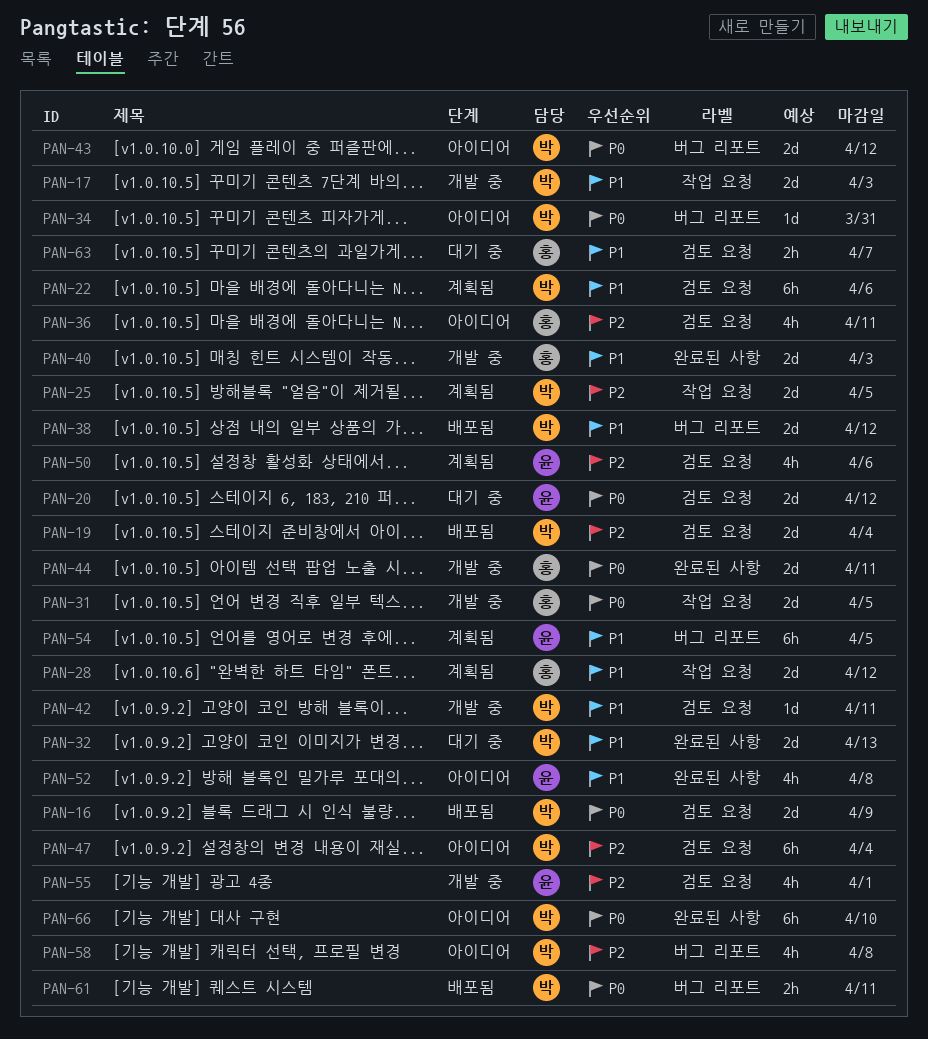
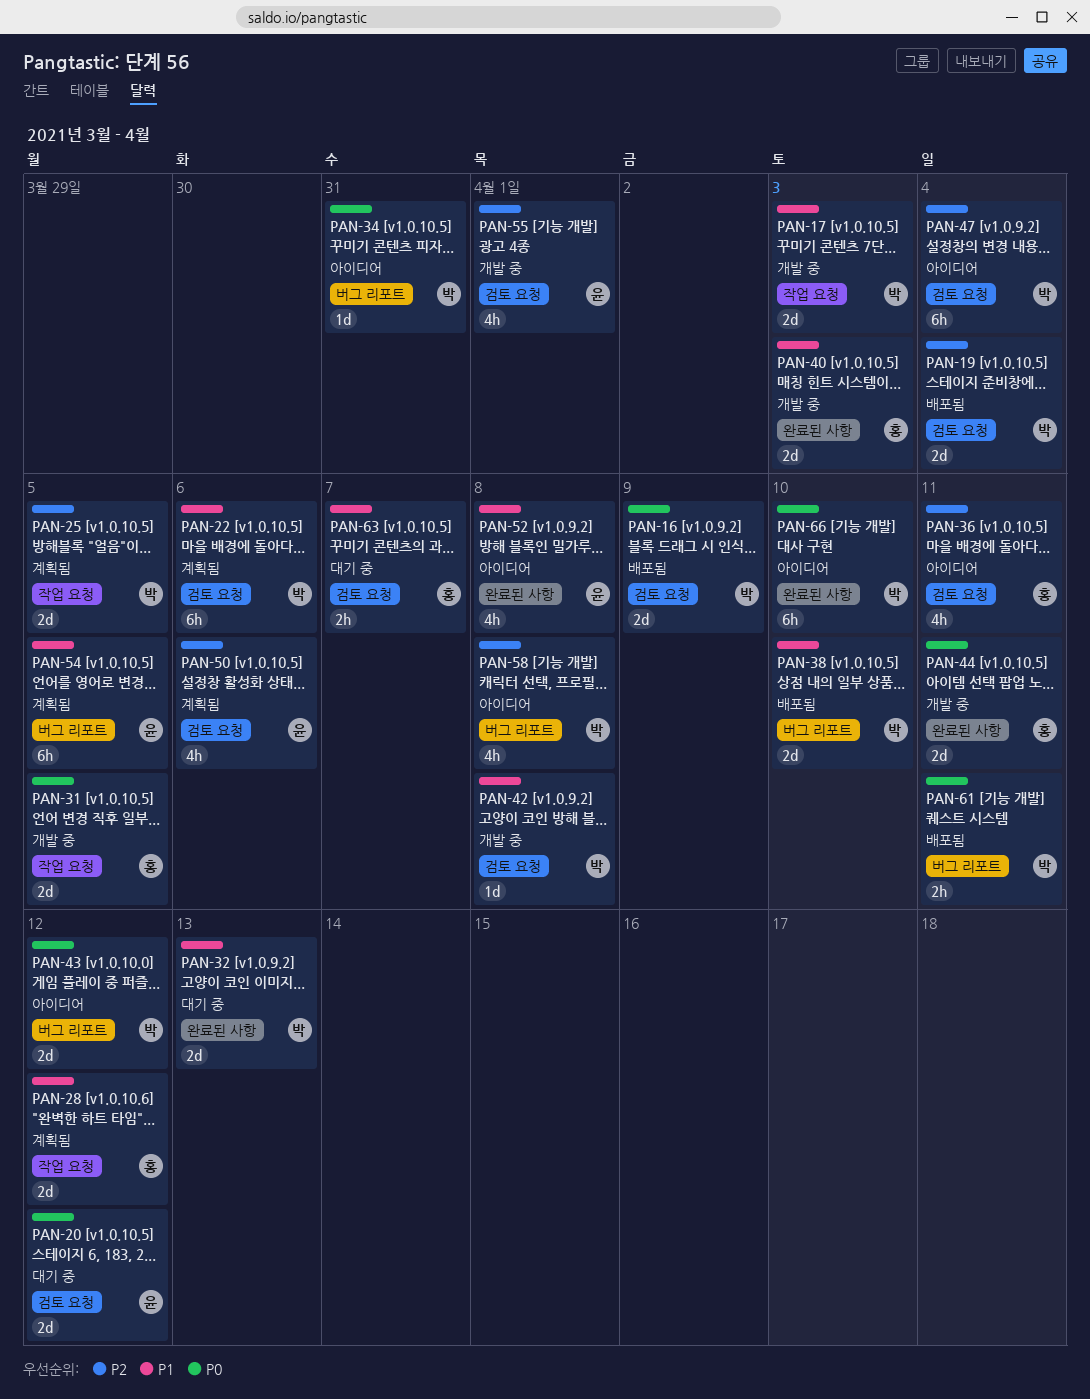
PAN-38, due: Apr 12 -> Apr 10
PAN-42, due: Apr 11 -> Apr 8

